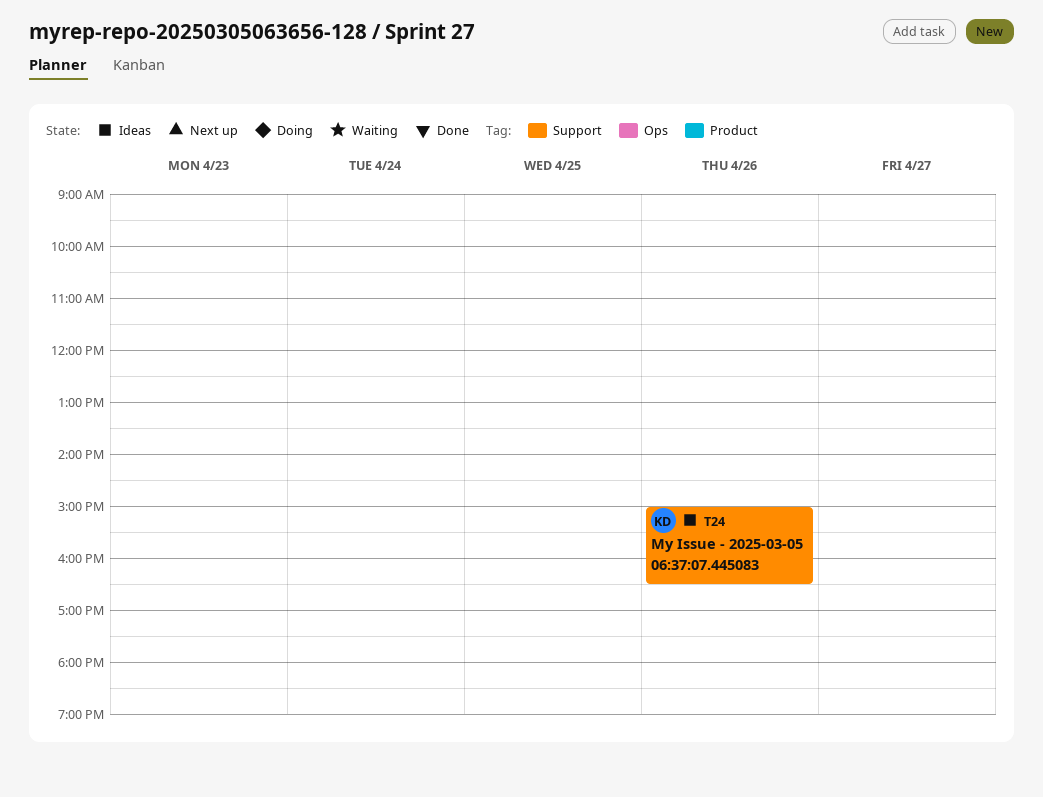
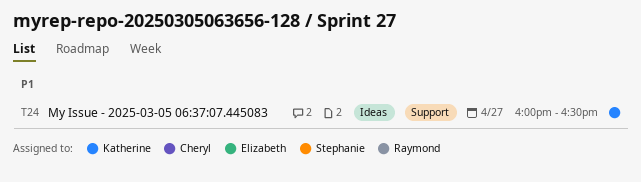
T24, day: Apr 26 -> Apr 27
T24, begins: 15:00 -> 16:00

